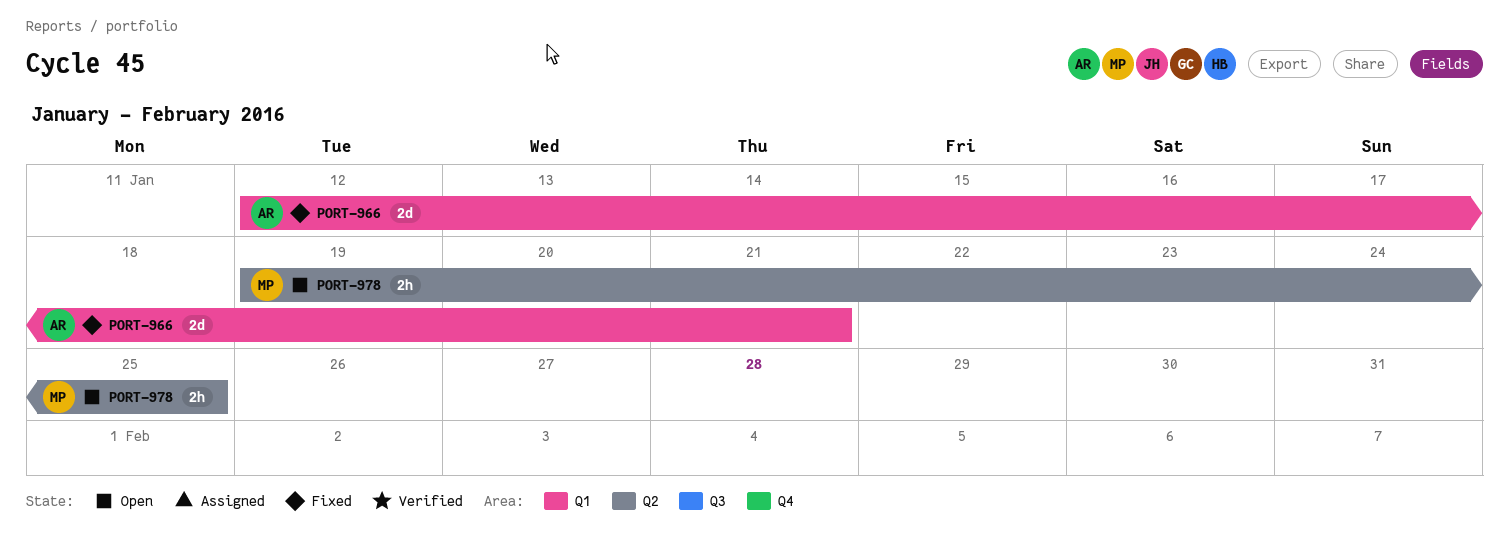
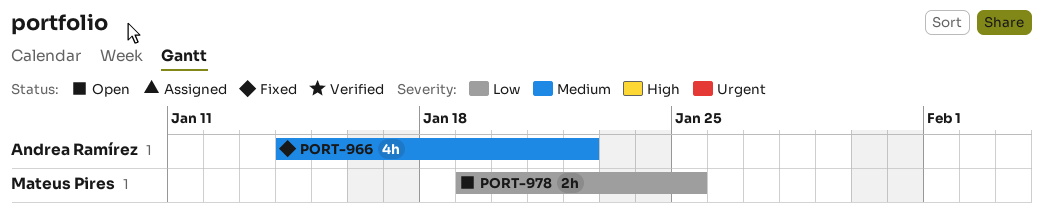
PORT-966, estimate: 2d -> 4h
PORT-966, start: Jan 12 -> Jan 14
PORT-966, due: Jan 21 -> Jan 22

